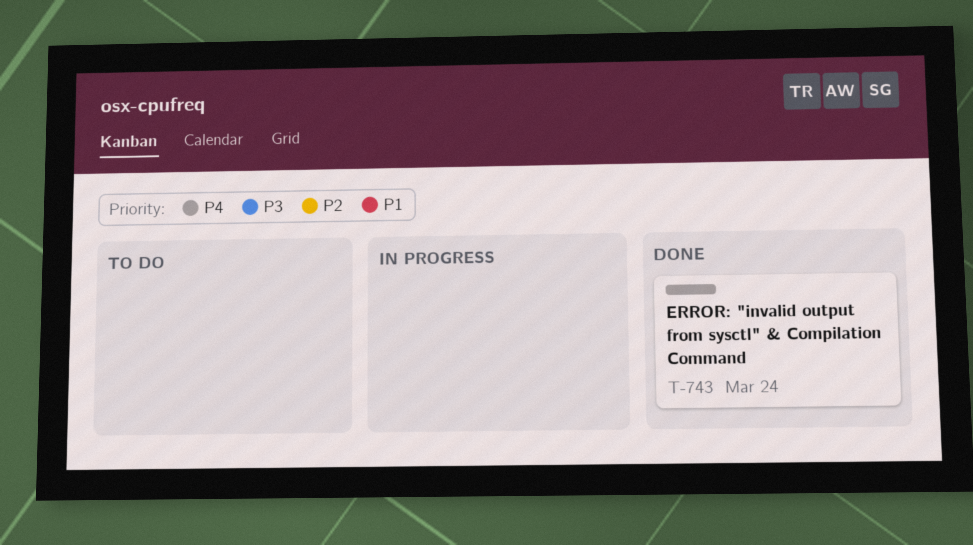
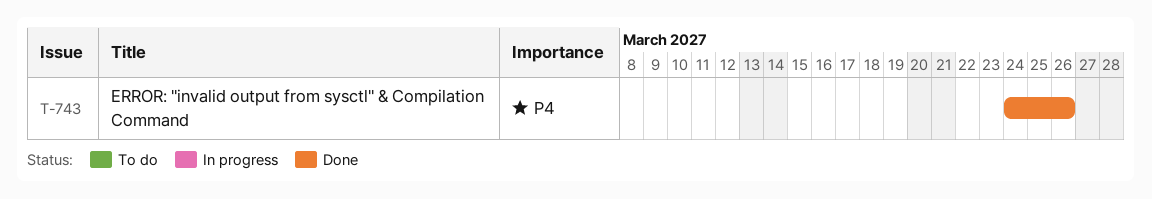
T-743, due: Mar 24 -> Mar 26

